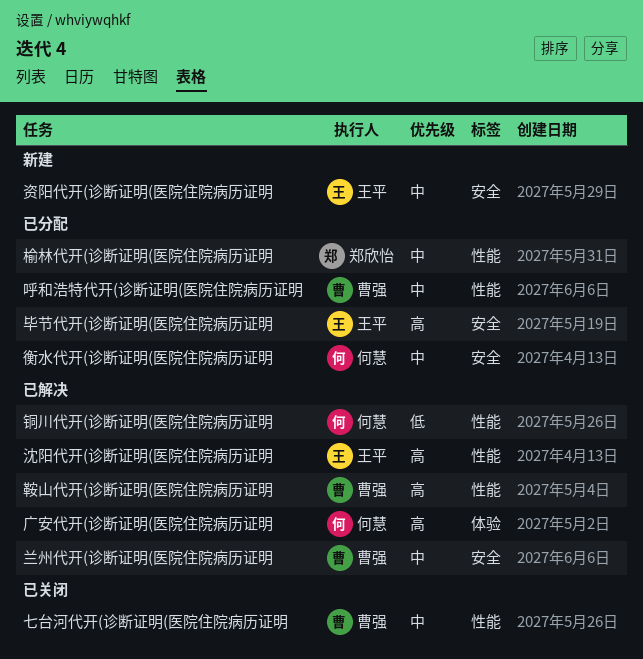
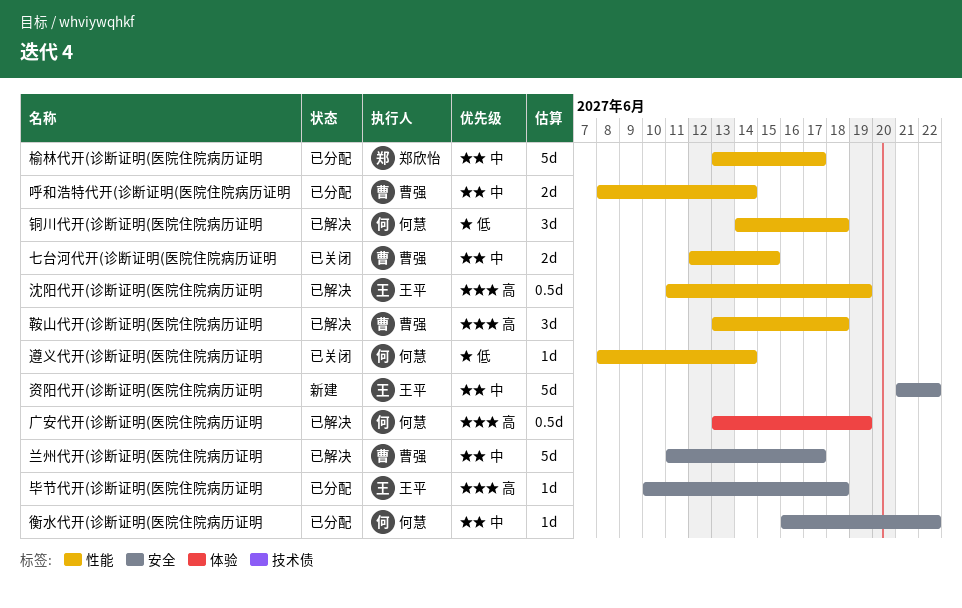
遵义代开(诊断证明(医院住院病历证明: none -> present

